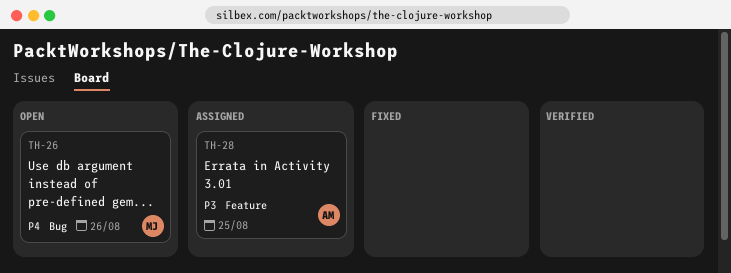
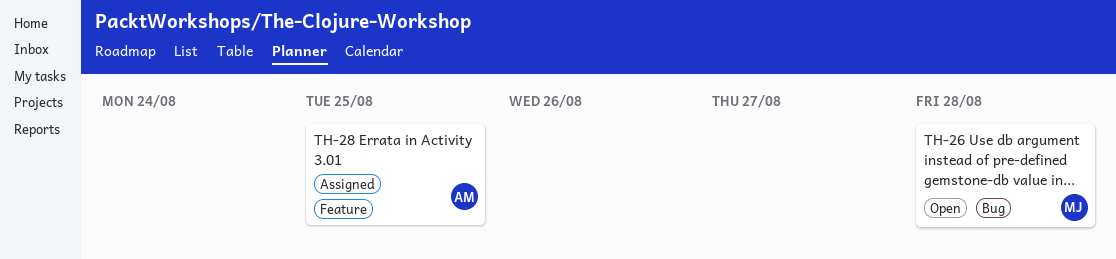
TH-26, due: Aug 26 -> Aug 28

